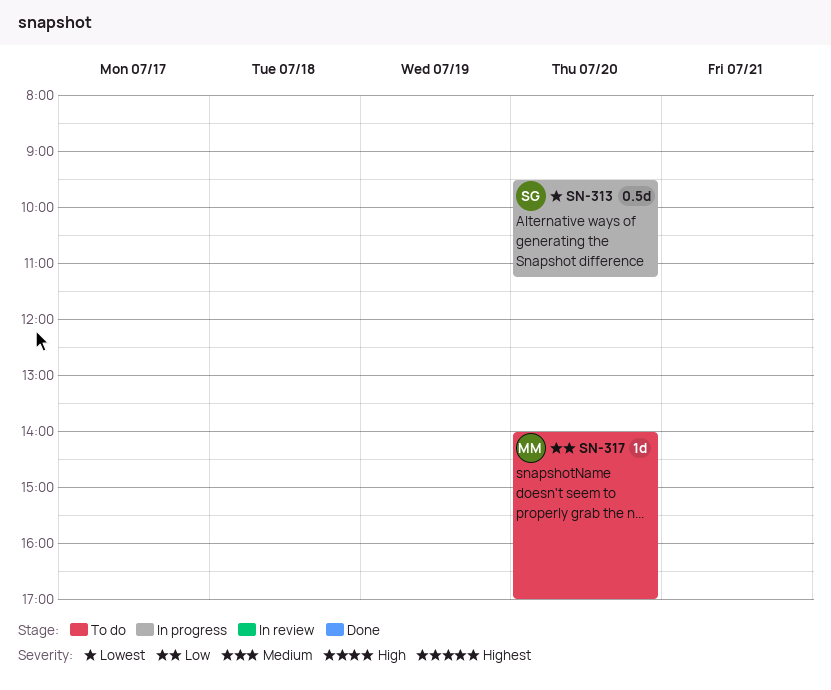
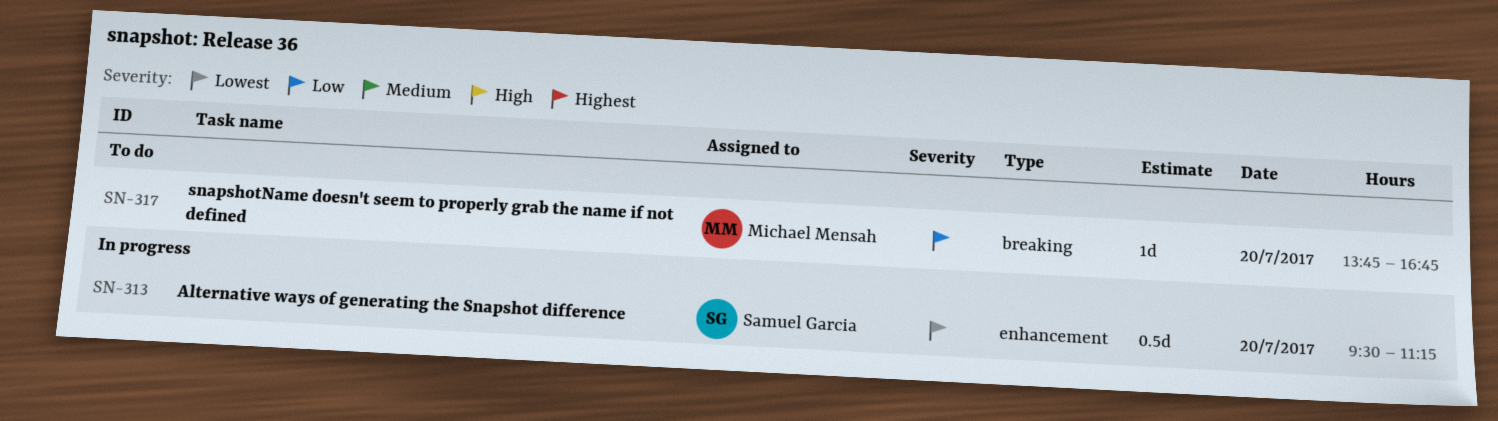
SN-317, begins: 14:00 -> 13:45
SN-317, ends: 17:00 -> 16:45

